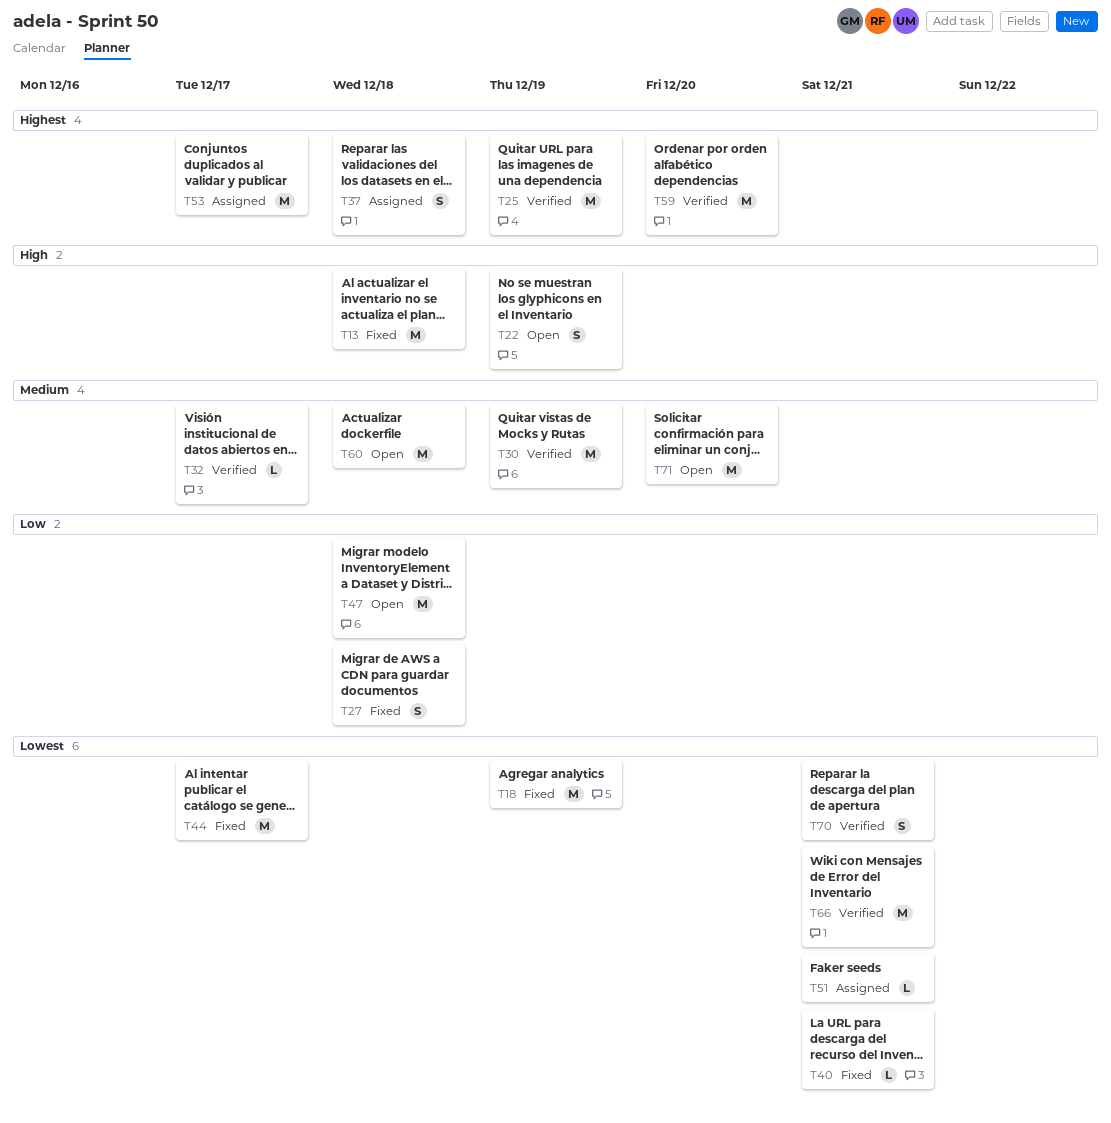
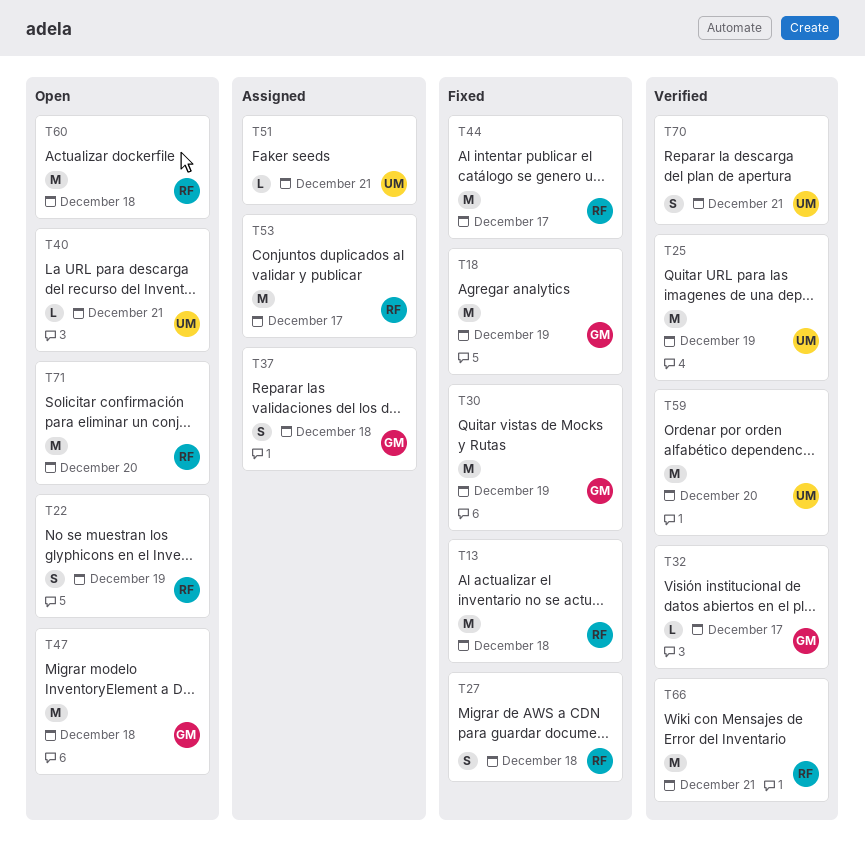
T30, status: Verified -> Fixed
T40, status: Fixed -> Open

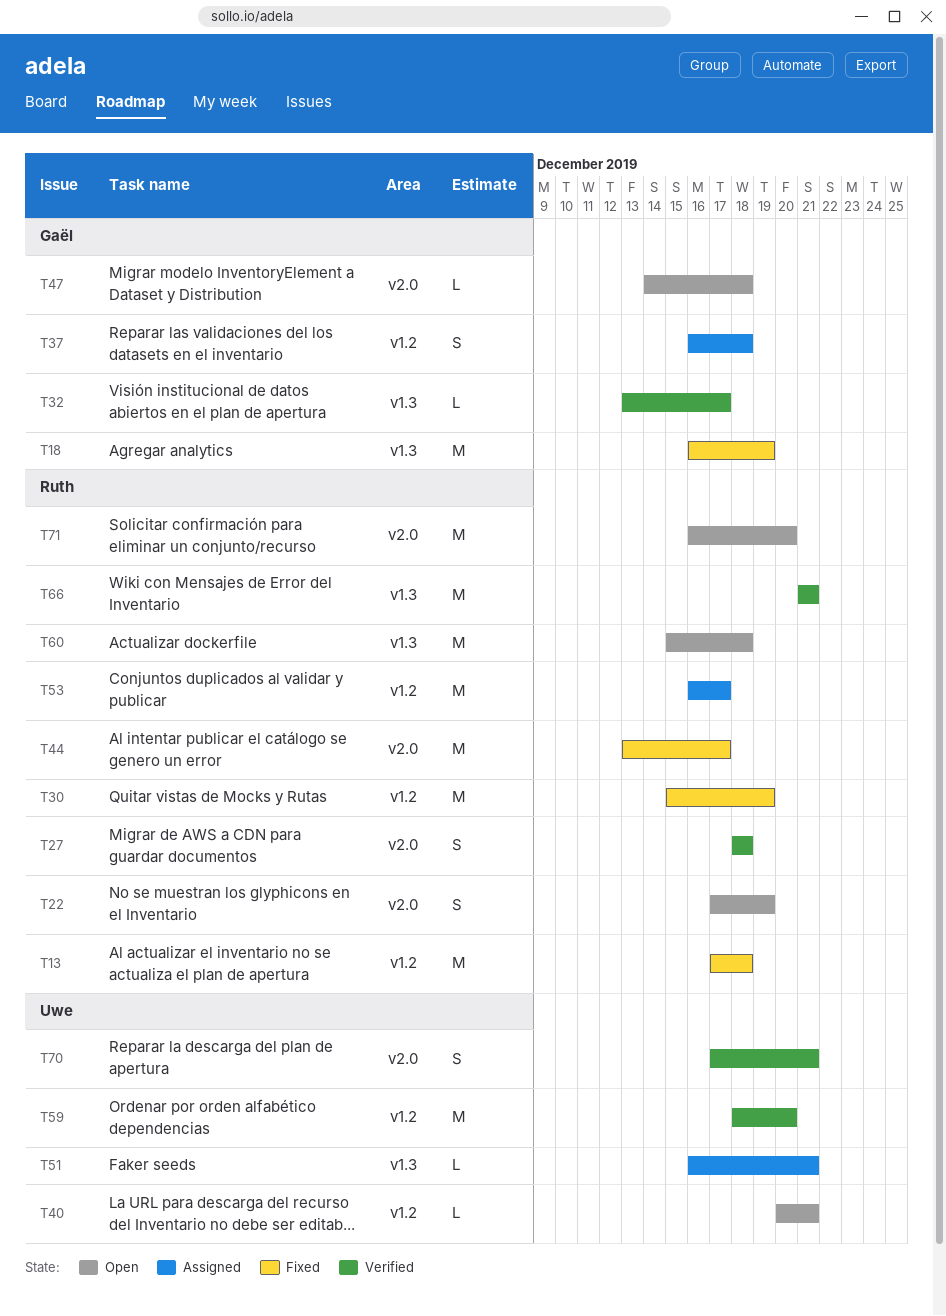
T25: present -> none
T27, status: Fixed -> Verified
T30, owner: Gaël -> Ruth
T47, estimate: M -> L

